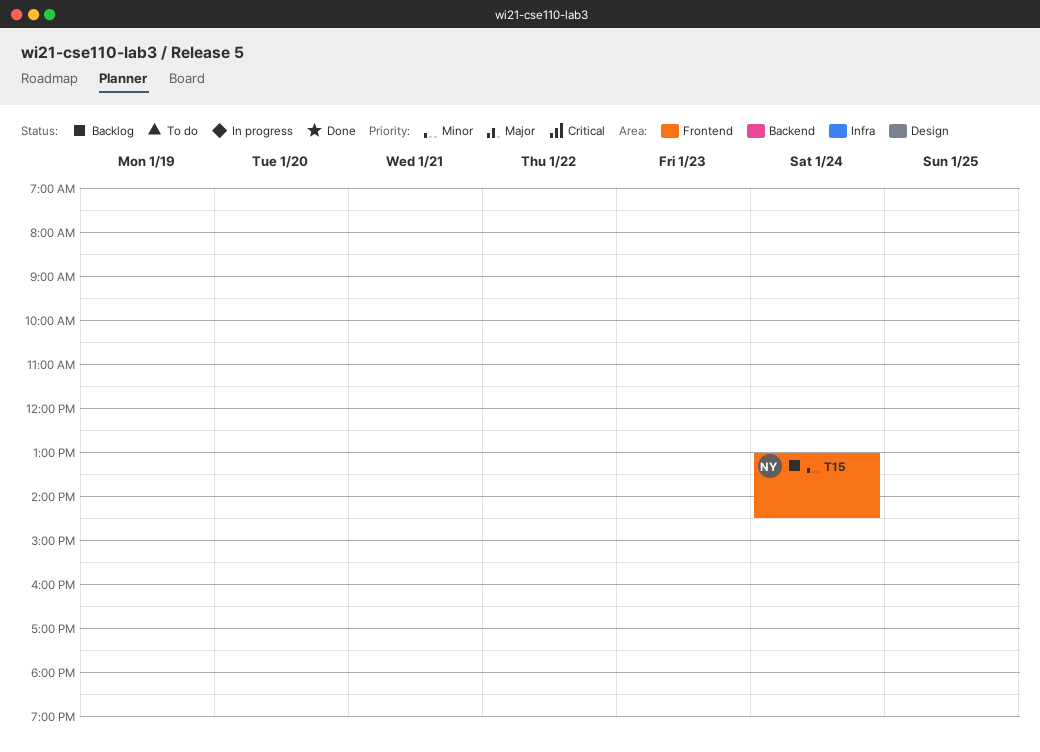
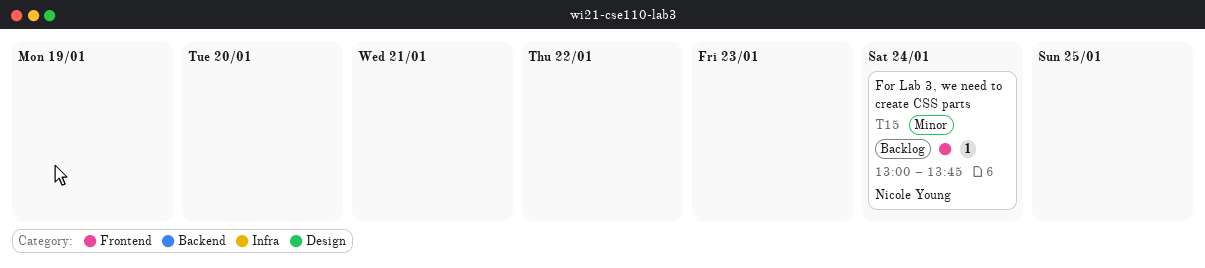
T15, ends: 14:30 -> 13:45

